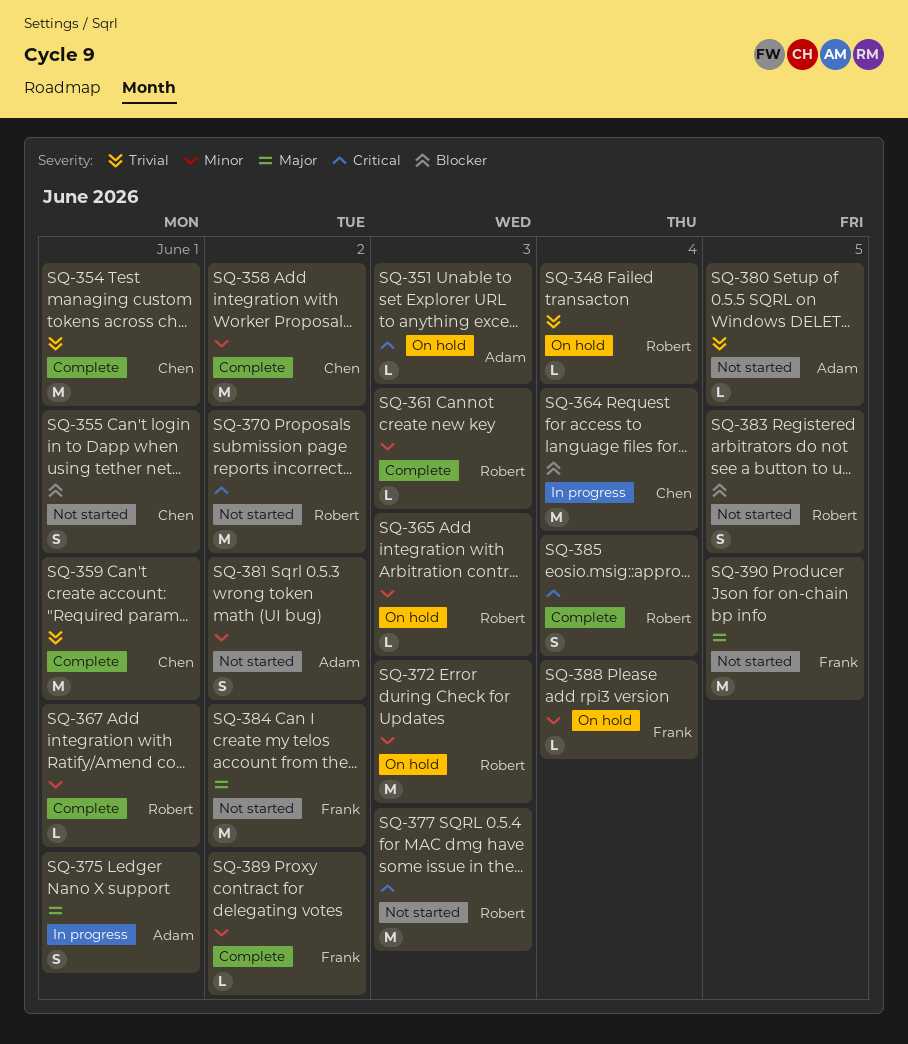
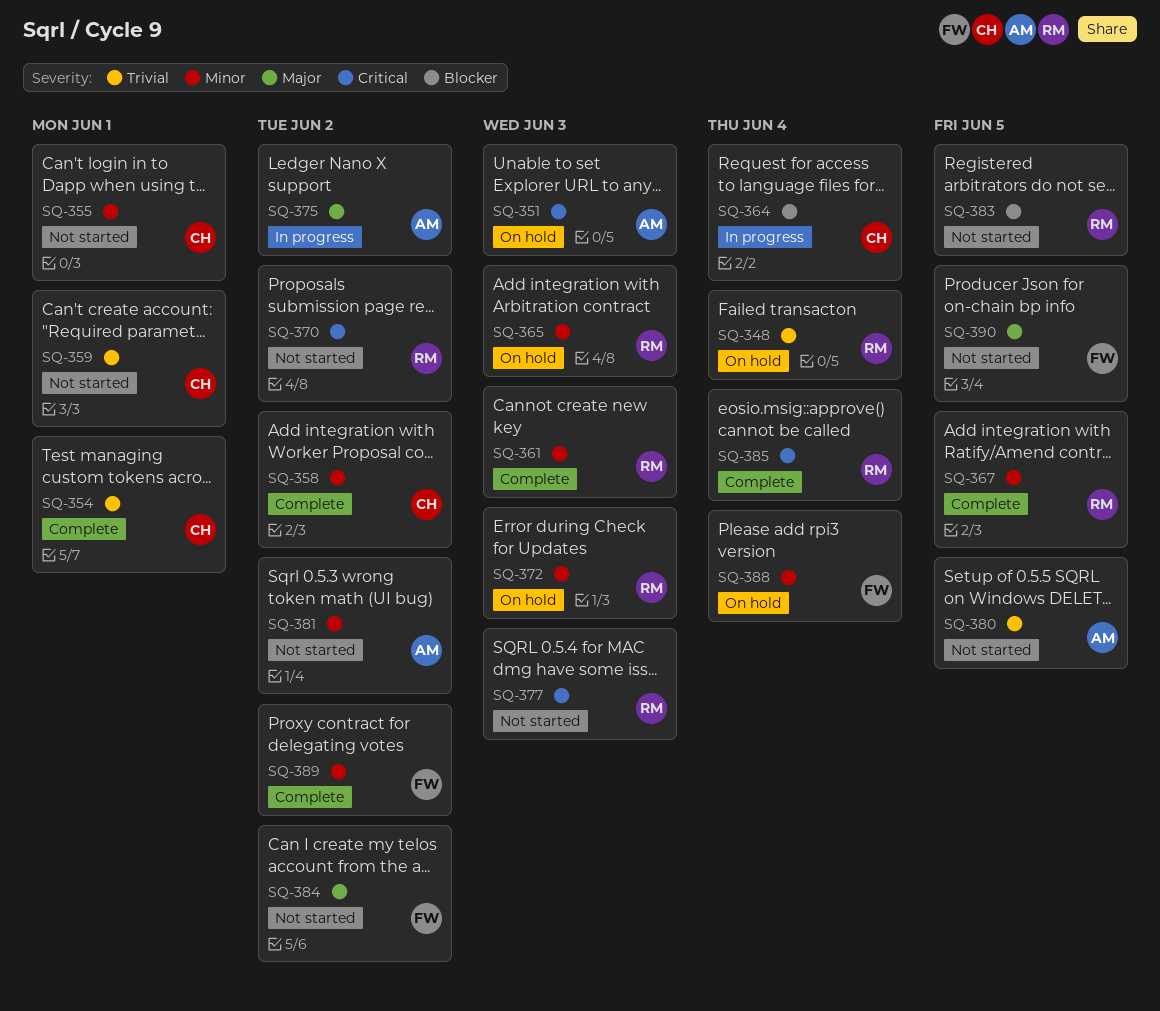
SQ-355, priority: Blocker -> Minor
SQ-359, status: Complete -> Not started
SQ-367, due: Jun 1 -> Jun 5
SQ-375, due: Jun 1 -> Jun 2

